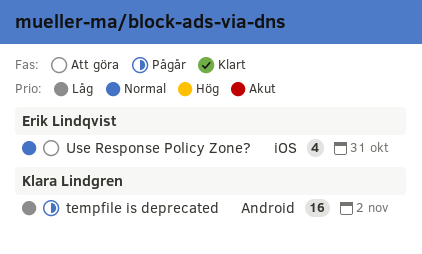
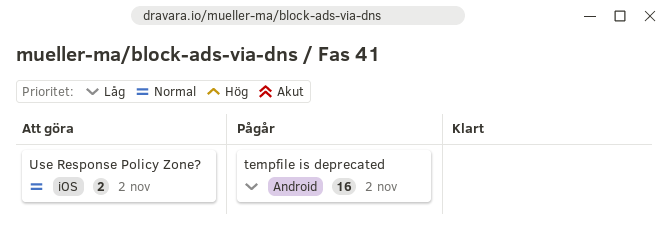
Use Response Policy Zone?, estimate: 4 -> 2
Use Response Policy Zone?, due: Oct 31 -> Nov 2

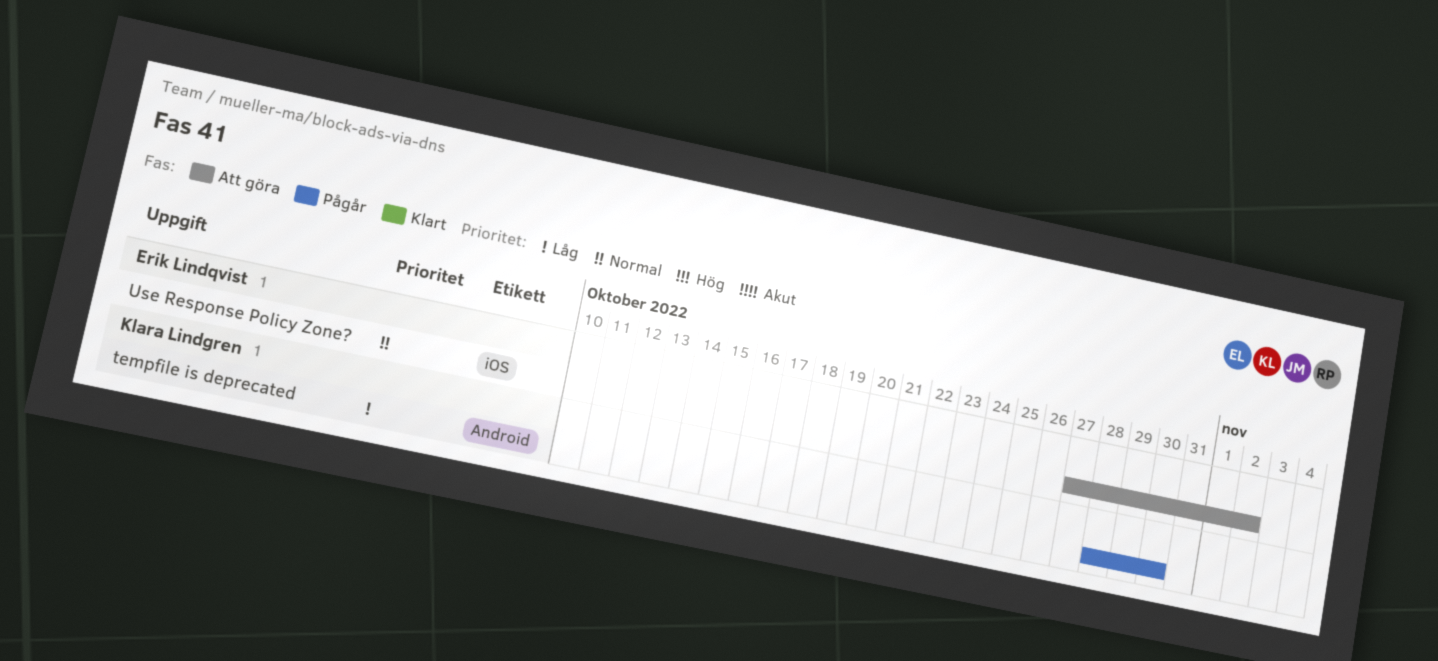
tempfile is deprecated, due: Nov 2 -> Oct 30

